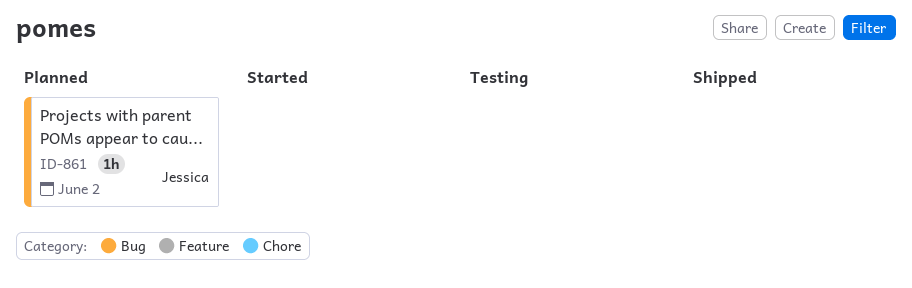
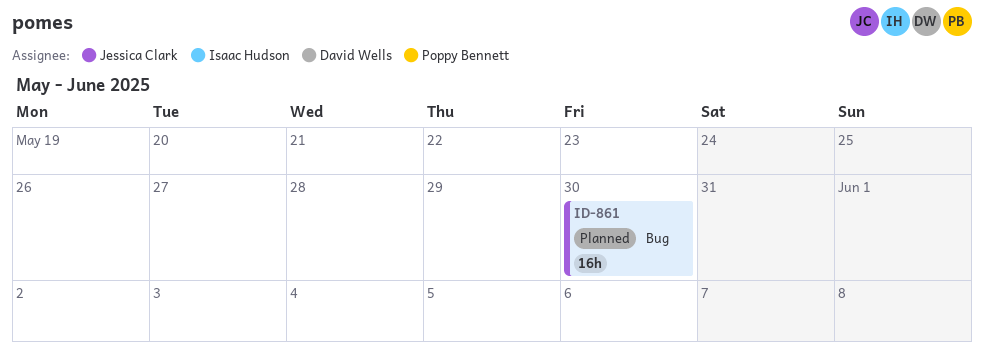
ID-861, estimate: 1h -> 16h
ID-861, due: Jun 2 -> May 30

